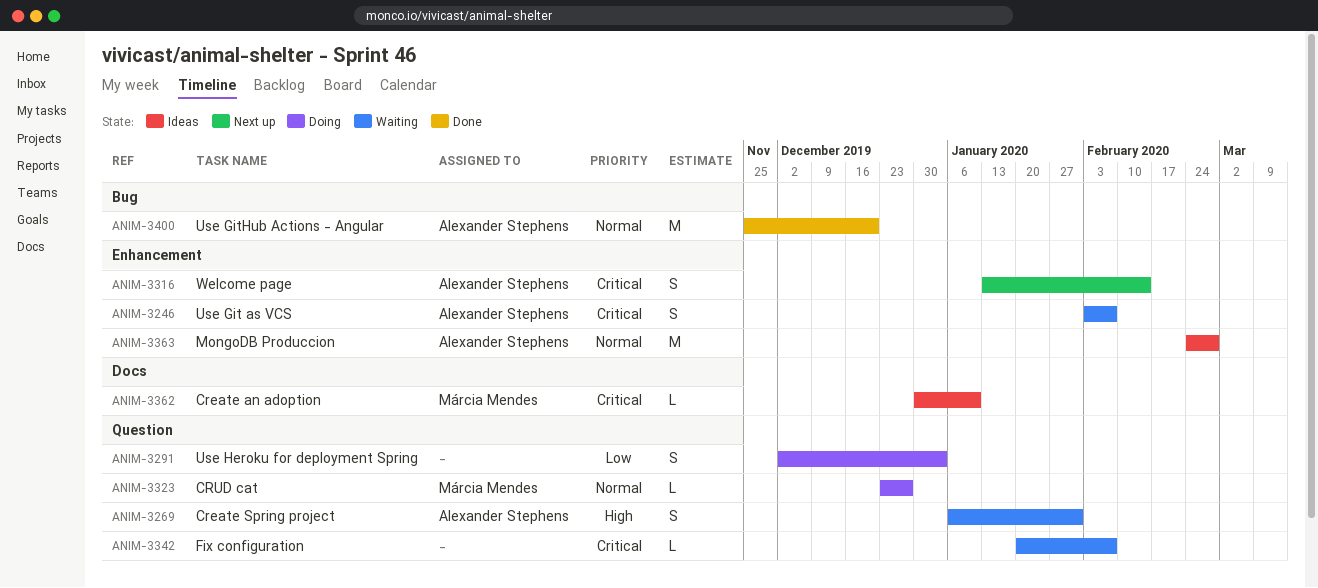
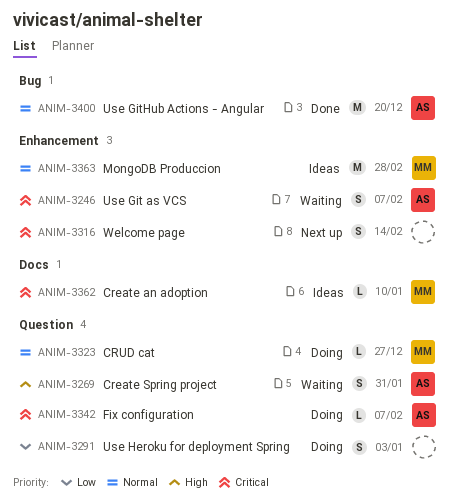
ANIM-3316, owner: Alexander Stephens -> none
ANIM-3342, status: Waiting -> Doing
ANIM-3342, owner: none -> Alexander Stephens
ANIM-3363, owner: Alexander Stephens -> Márcia Mendes

